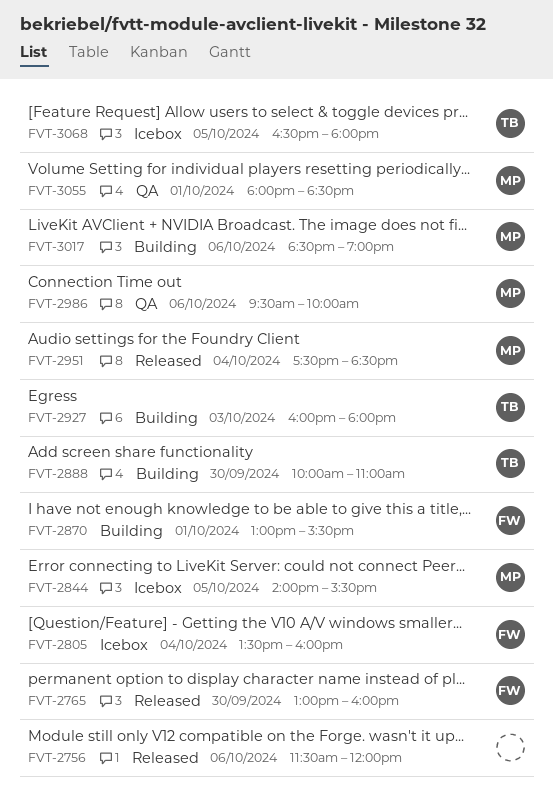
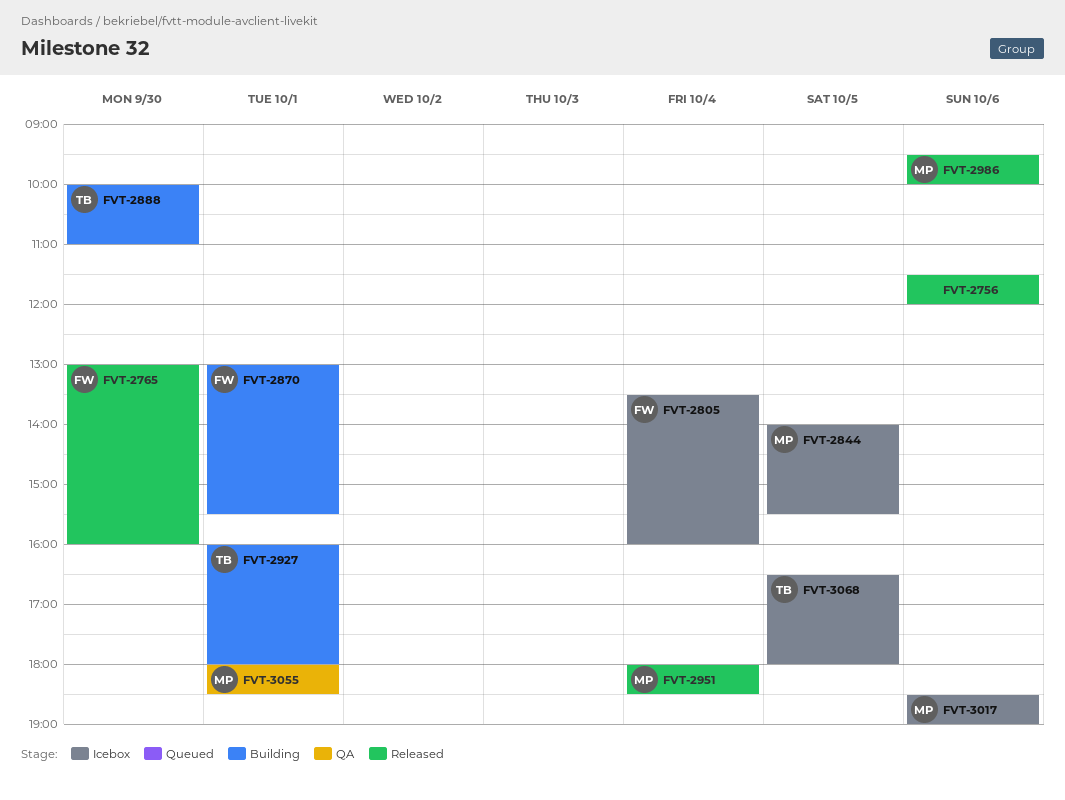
FVT-2927, day: Oct 3 -> Oct 1
FVT-2951, begins: 17:30 -> 18:00
FVT-2986, status: QA -> Released
FVT-3017, status: Building -> Icebox

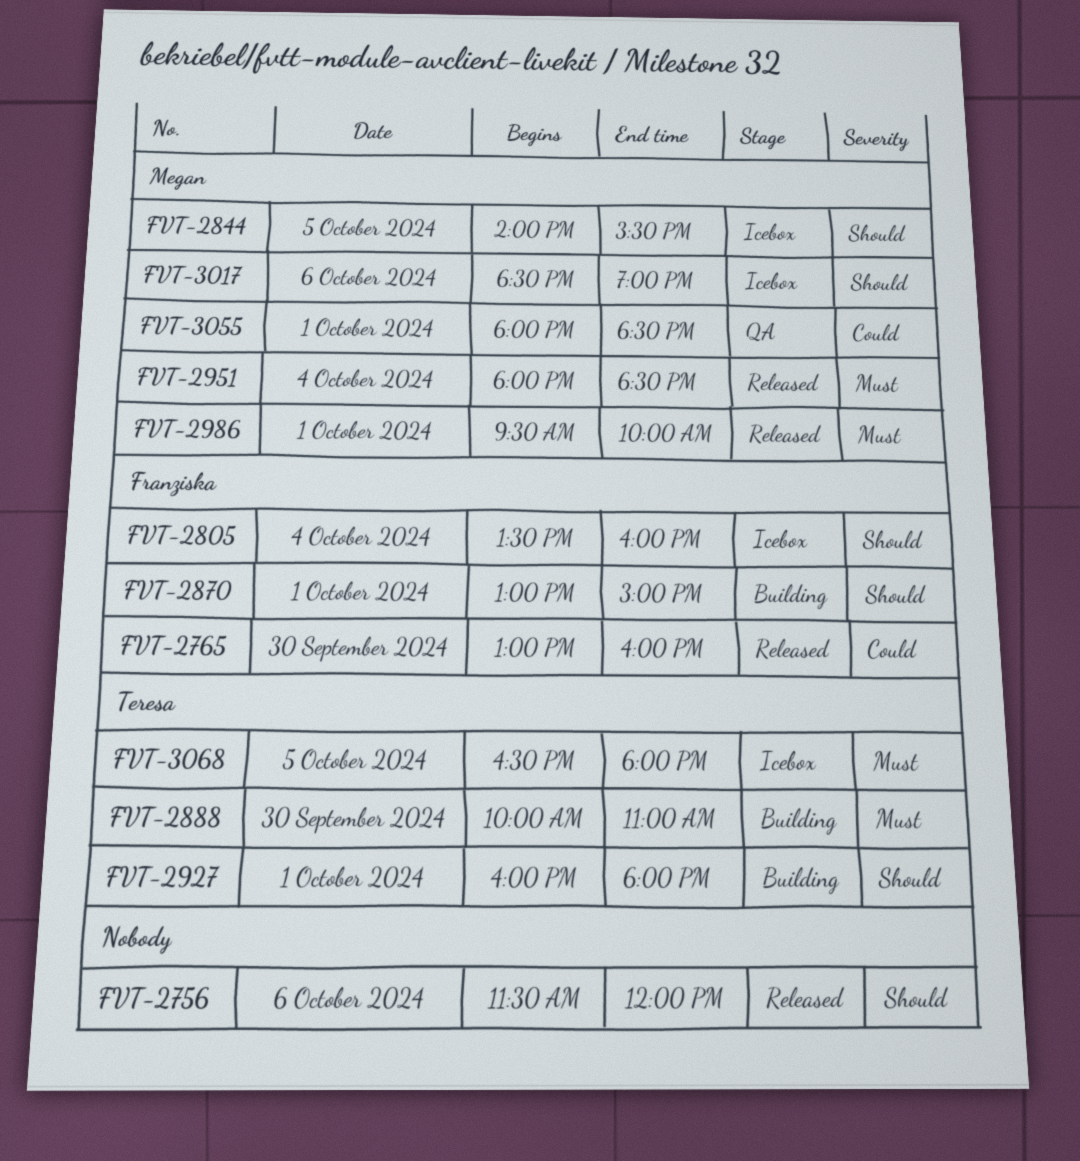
FVT-2870, ends: 15:30 -> 15:00
FVT-2986, day: Oct 6 -> Oct 1

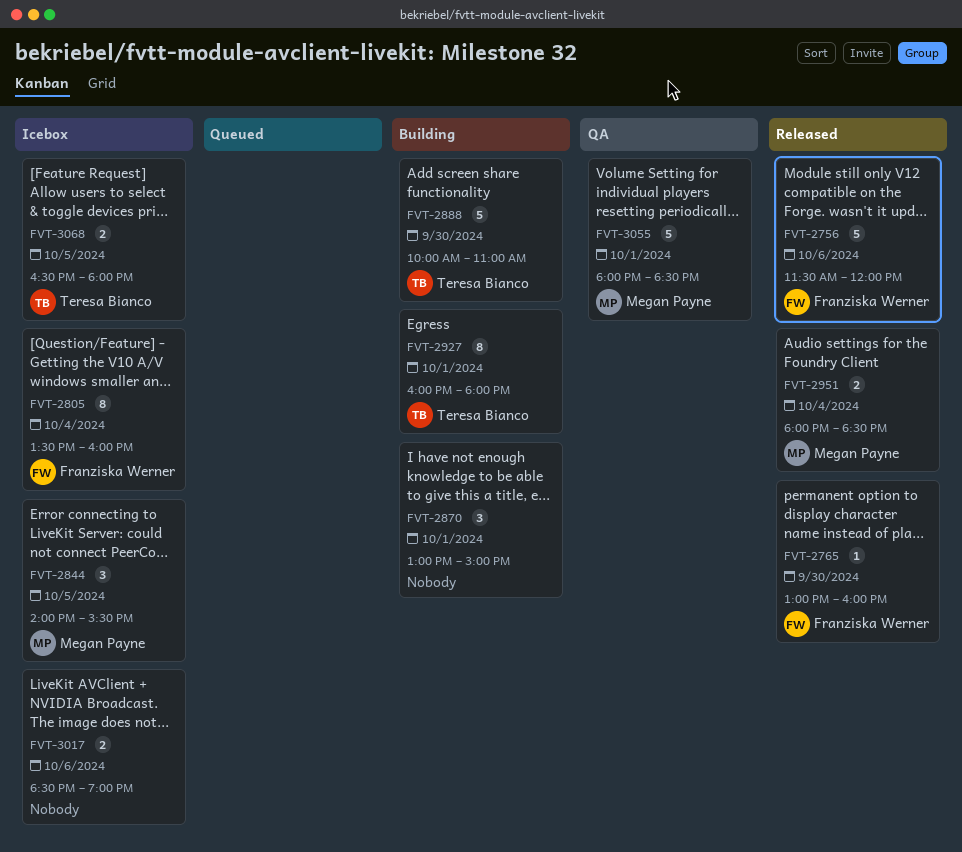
FVT-2756, owner: none -> Franziska Werner
FVT-2870, owner: Franziska Werner -> none
FVT-2986: present -> none
FVT-3017, owner: Megan Payne -> none

